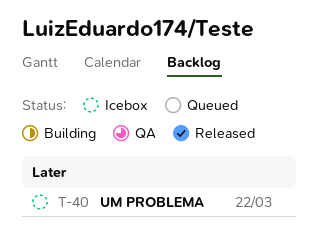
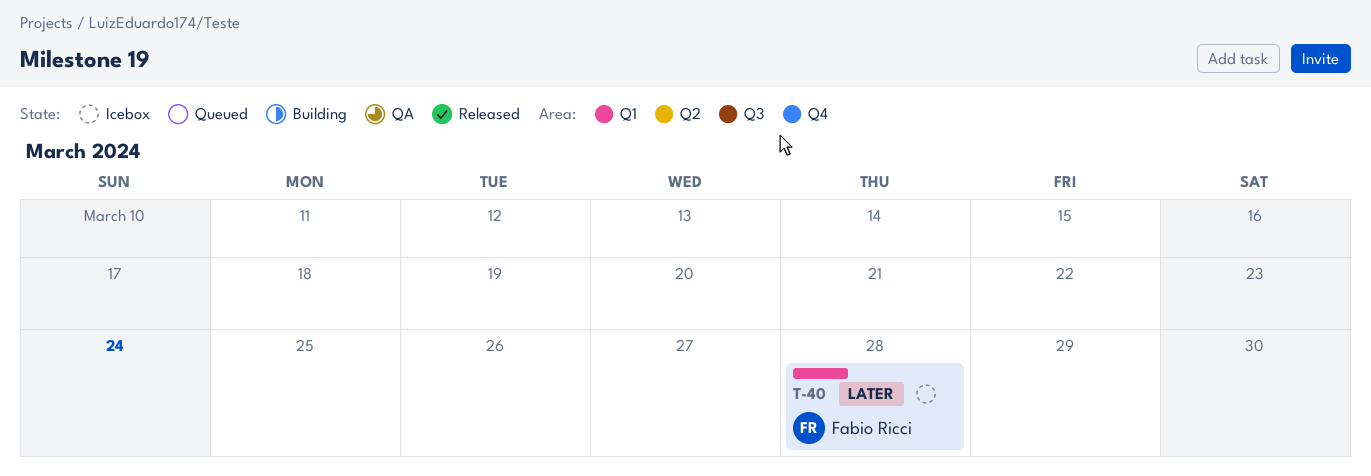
T-40, due: Mar 22 -> Mar 28

